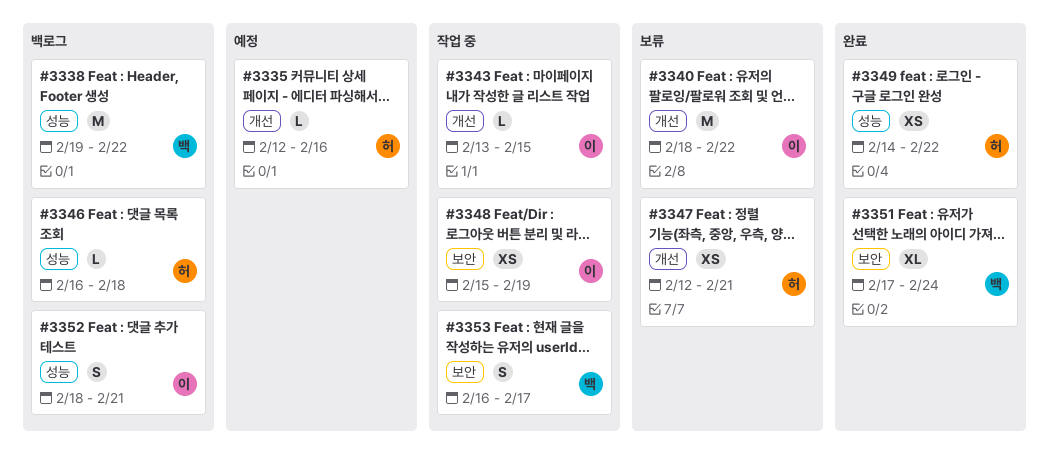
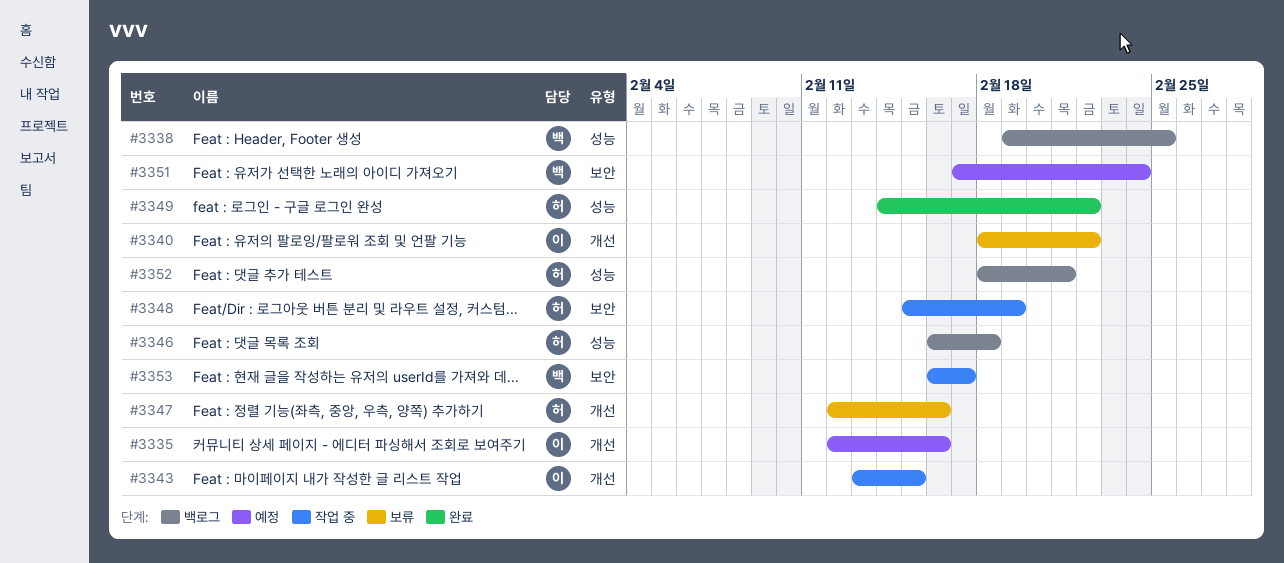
#3335, owner: 허 -> 이
#3338, due: Feb 22 -> Feb 25
#3347, due: Feb 21 -> Feb 16
#3348, owner: 이 -> 허
#3351, status: 완료 -> 예정
#3352, owner: 이 -> 허

